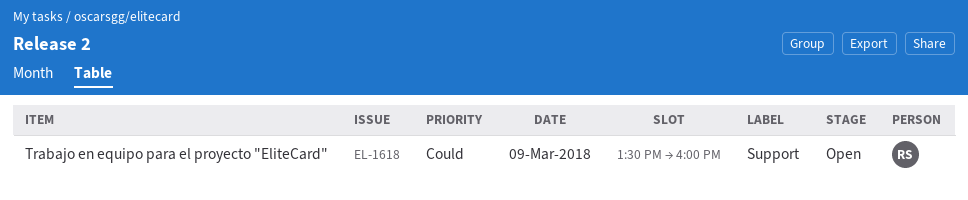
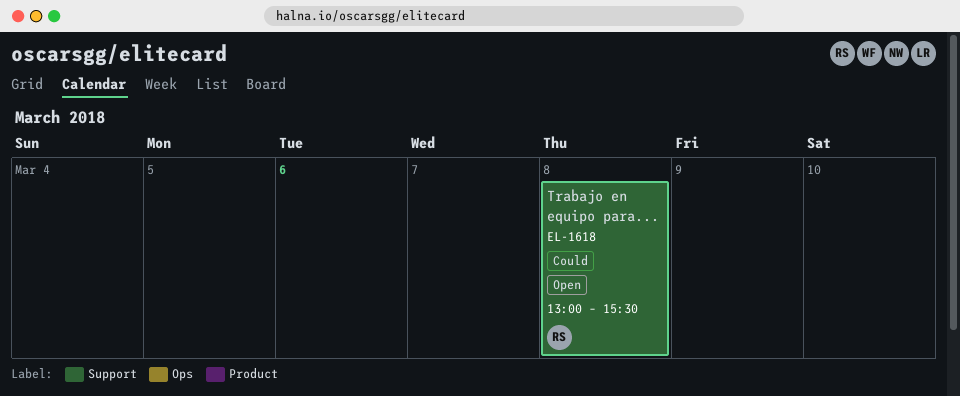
EL-1618, day: Mar 9 -> Mar 8
EL-1618, begins: 13:30 -> 13:00
EL-1618, ends: 16:00 -> 15:30

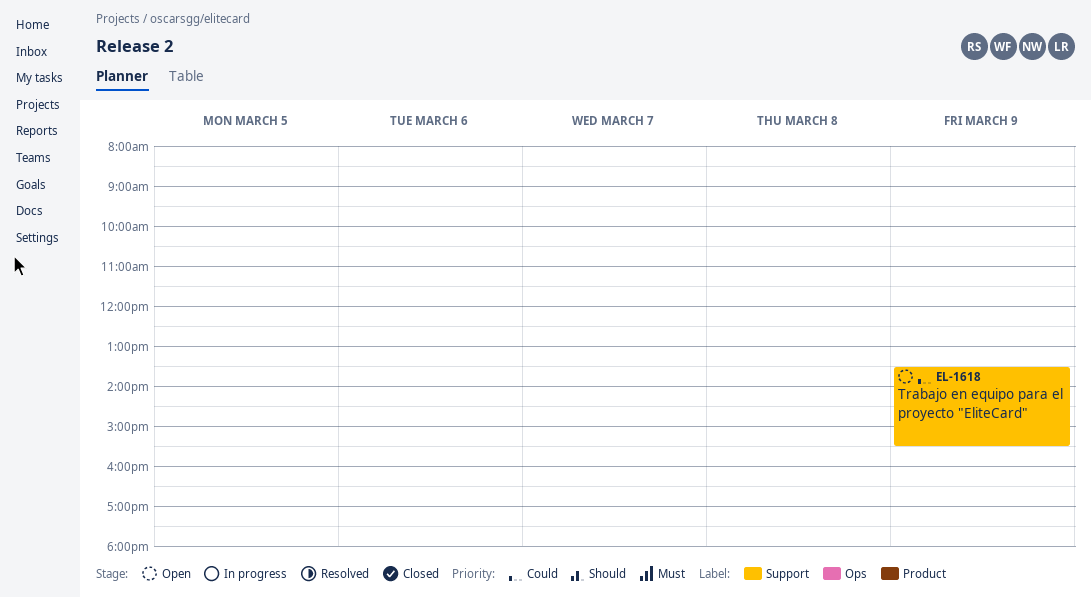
EL-1618, day: Mar 8 -> Mar 9
EL-1618, begins: 13:00 -> 13:30

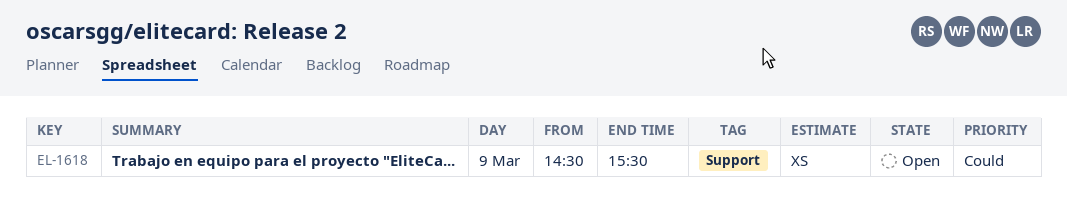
EL-1618, begins: 13:30 -> 14:30

